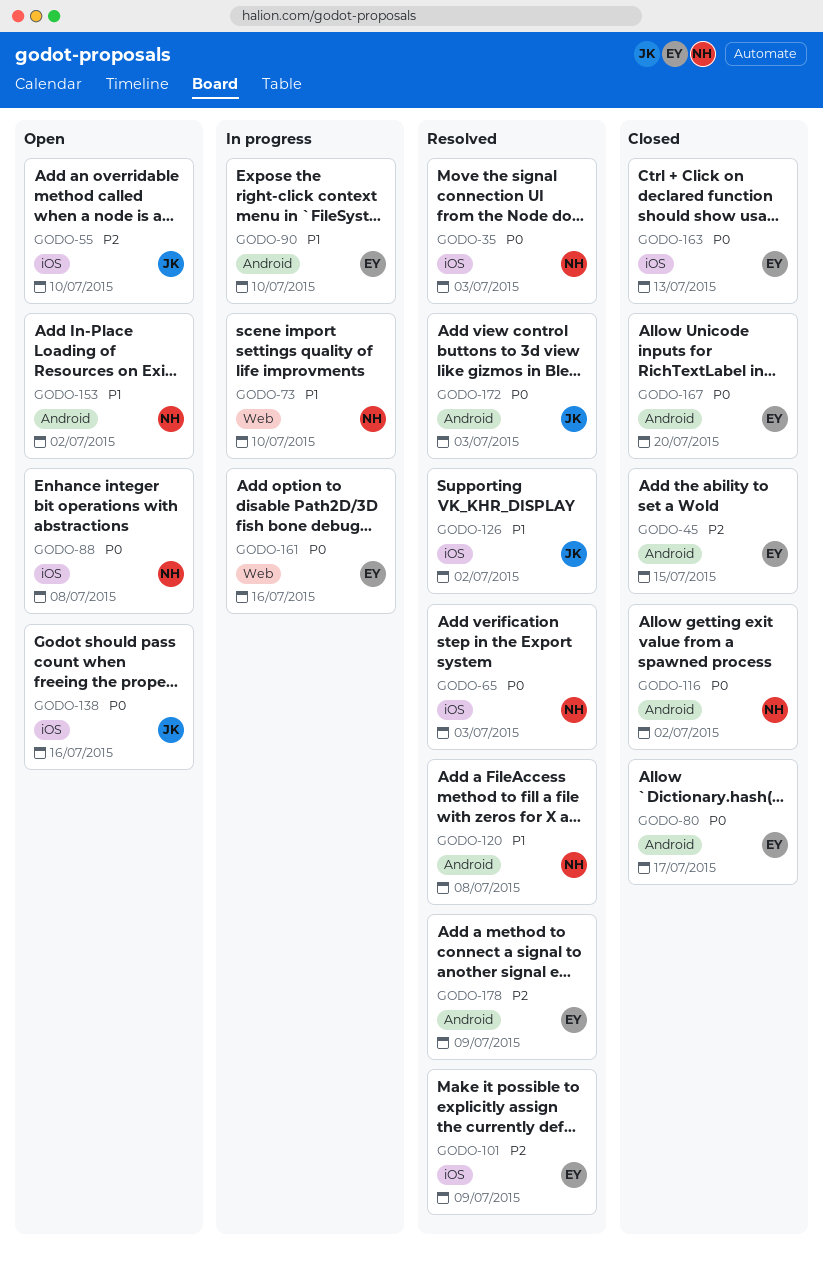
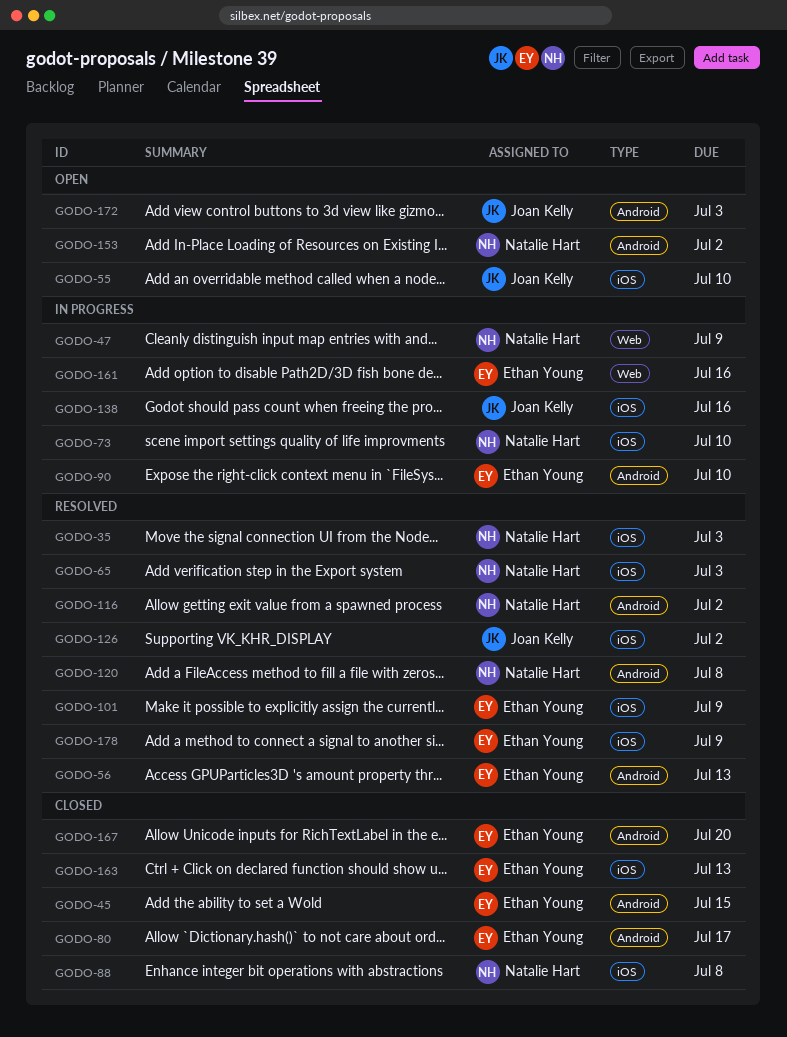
GODO-47: none -> present
GODO-56: none -> present
GODO-73, label: Web -> iOS
GODO-88, status: Open -> Closed
GODO-116, status: Closed -> Resolved
GODO-138, status: Open -> In progress
GODO-172, status: Resolved -> Open
GODO-178, label: Android -> iOS

